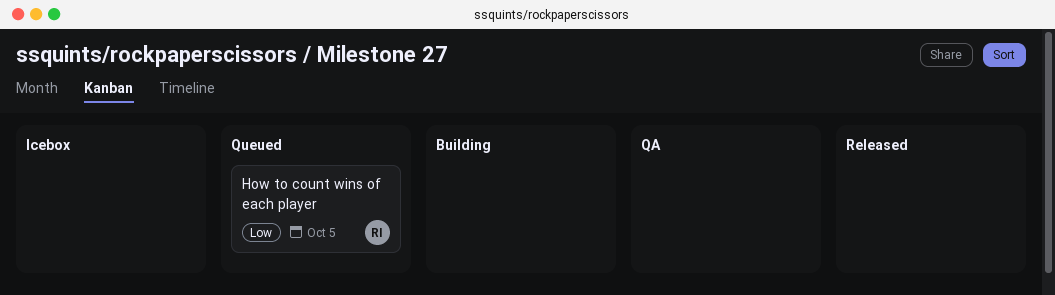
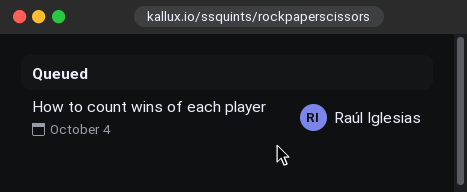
How to count wins of each player, due: Oct 5 -> Oct 4

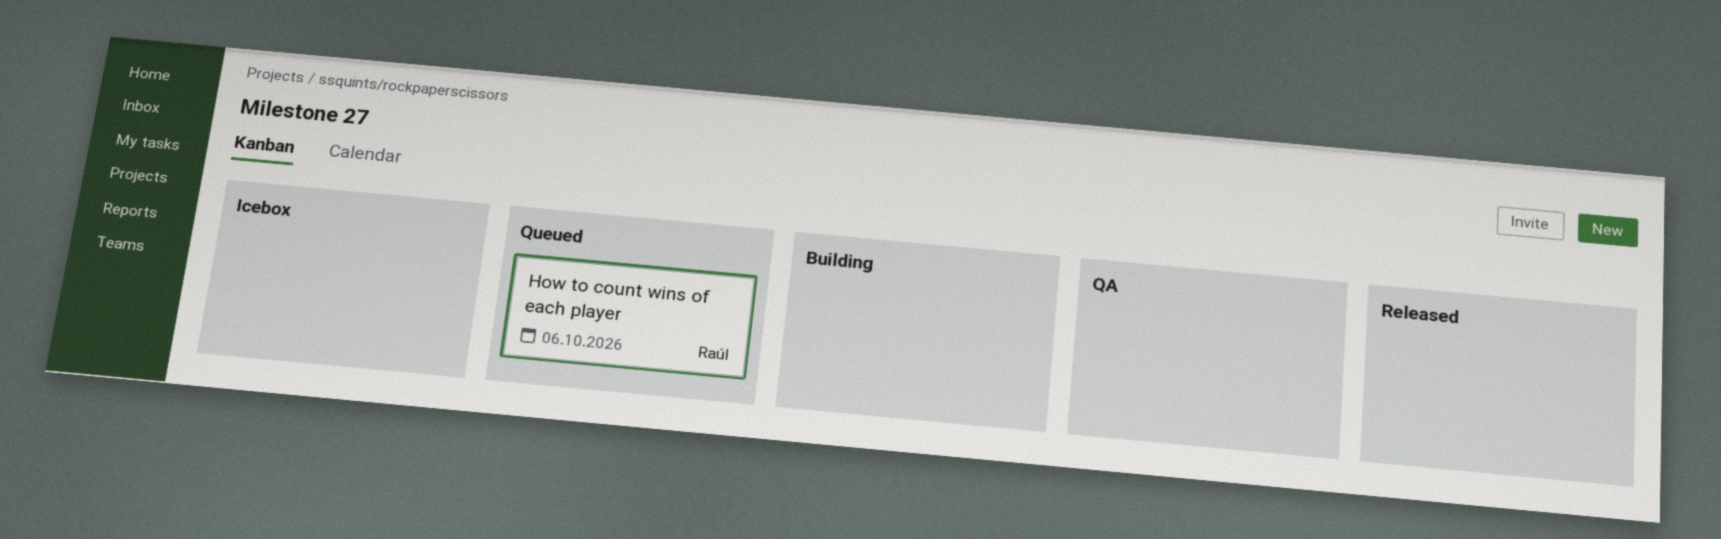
How to count wins of each player, due: Oct 4 -> Oct 6

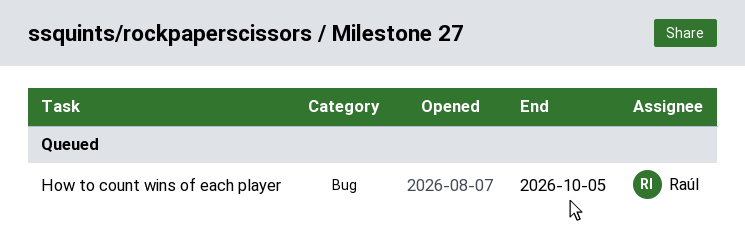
How to count wins of each player, due: Oct 6 -> Oct 5

